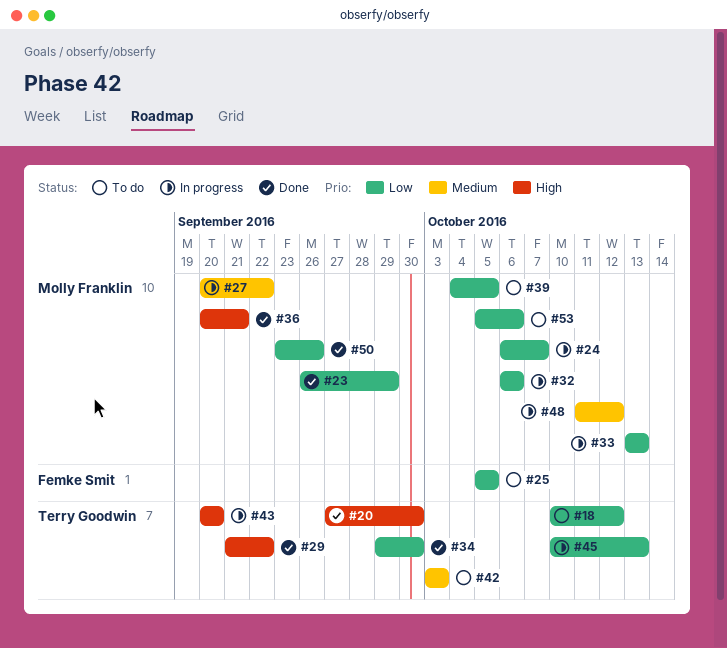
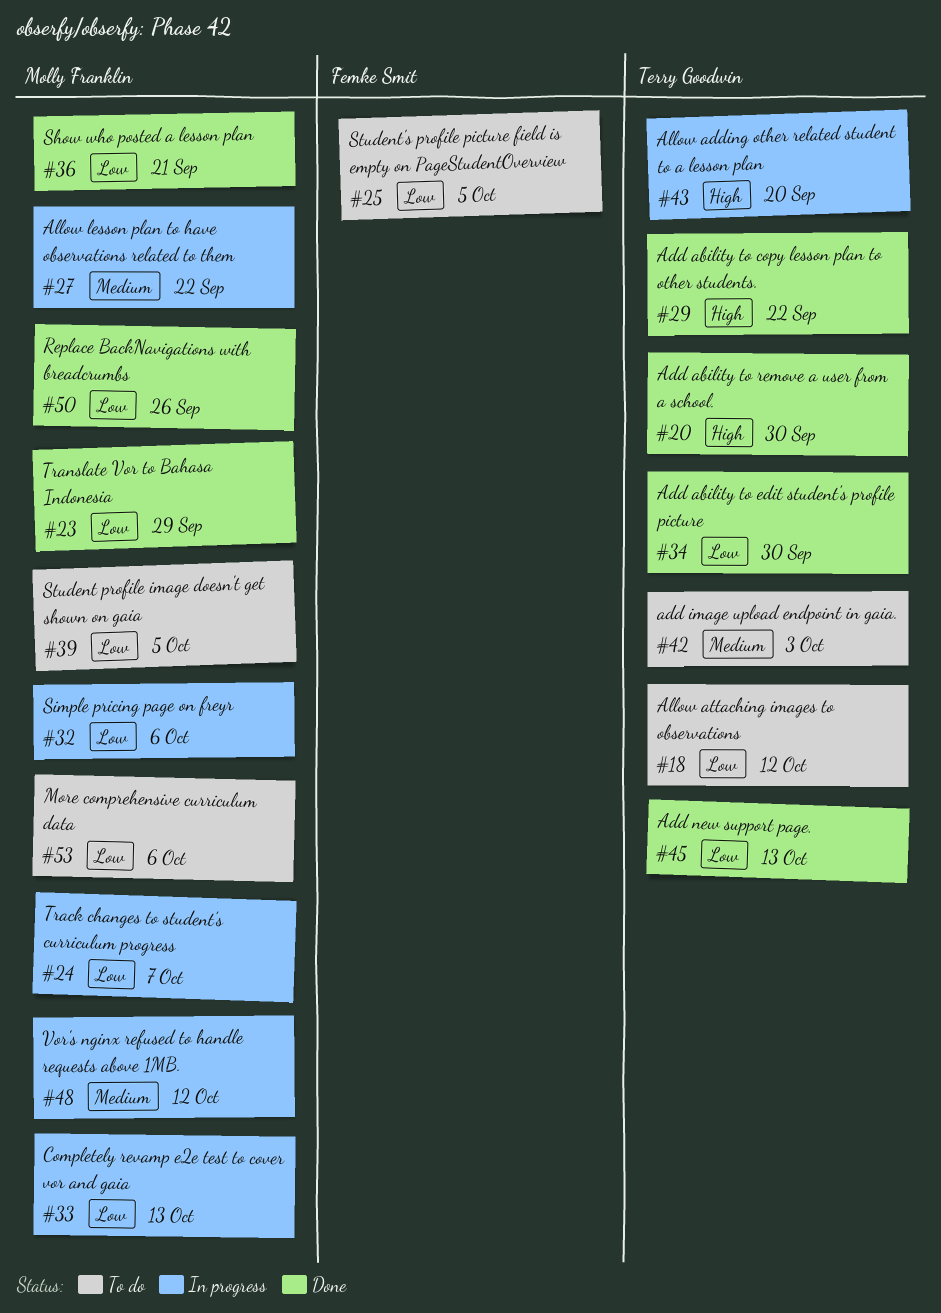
#36, priority: High -> Low
#45, status: In progress -> Done

